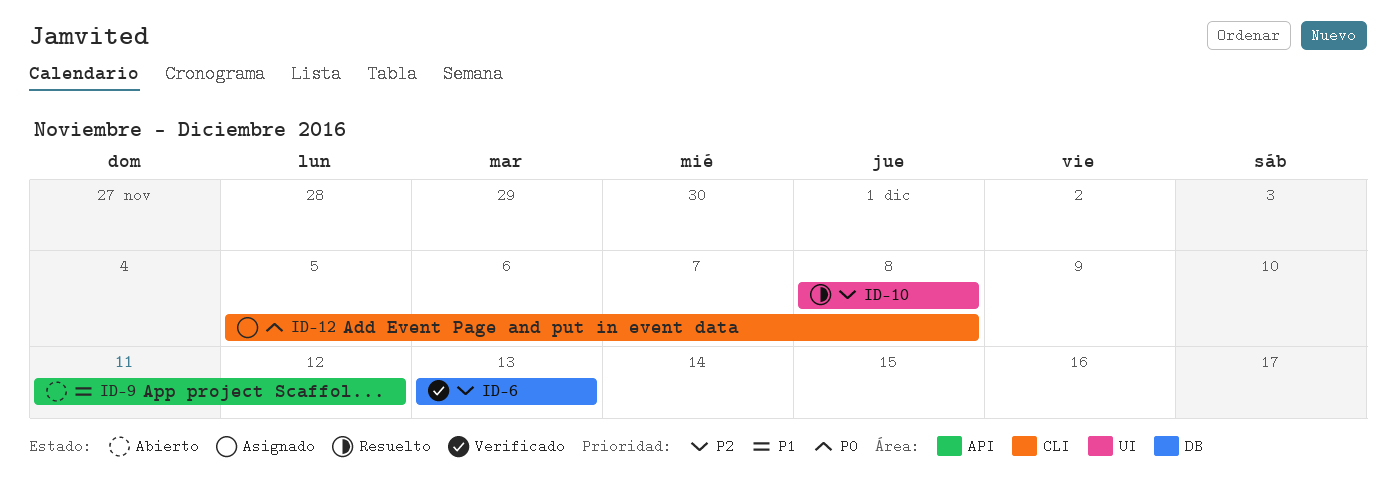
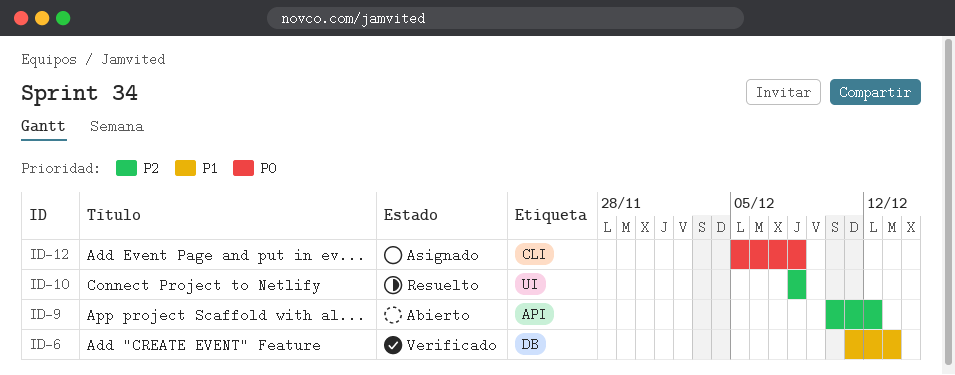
ID-6, priority: P2 -> P1
ID-6, start: Dec 13 -> Dec 11
ID-9, priority: P1 -> P2
ID-9, start: Dec 11 -> Dec 10

